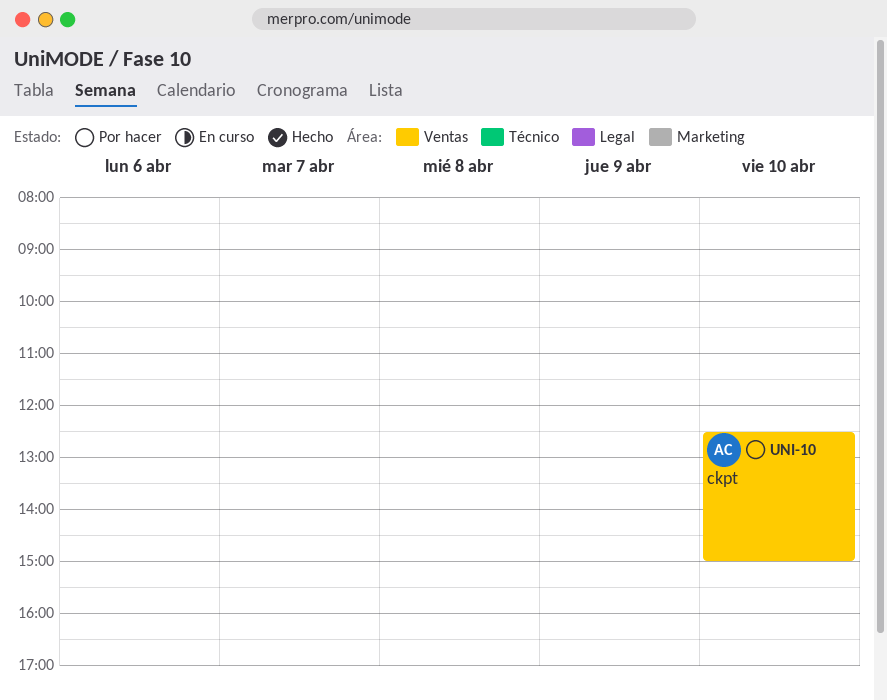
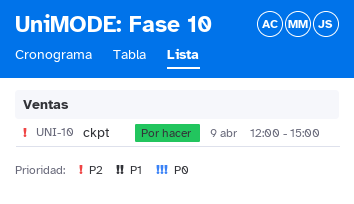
UNI-10, day: Apr 10 -> Apr 9
UNI-10, begins: 12:30 -> 12:00

